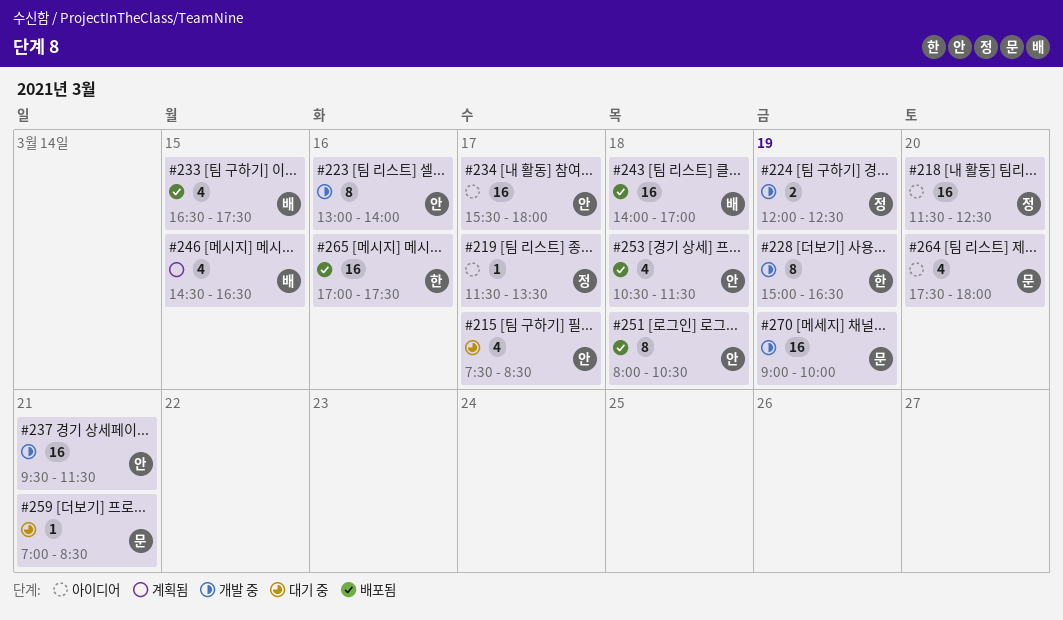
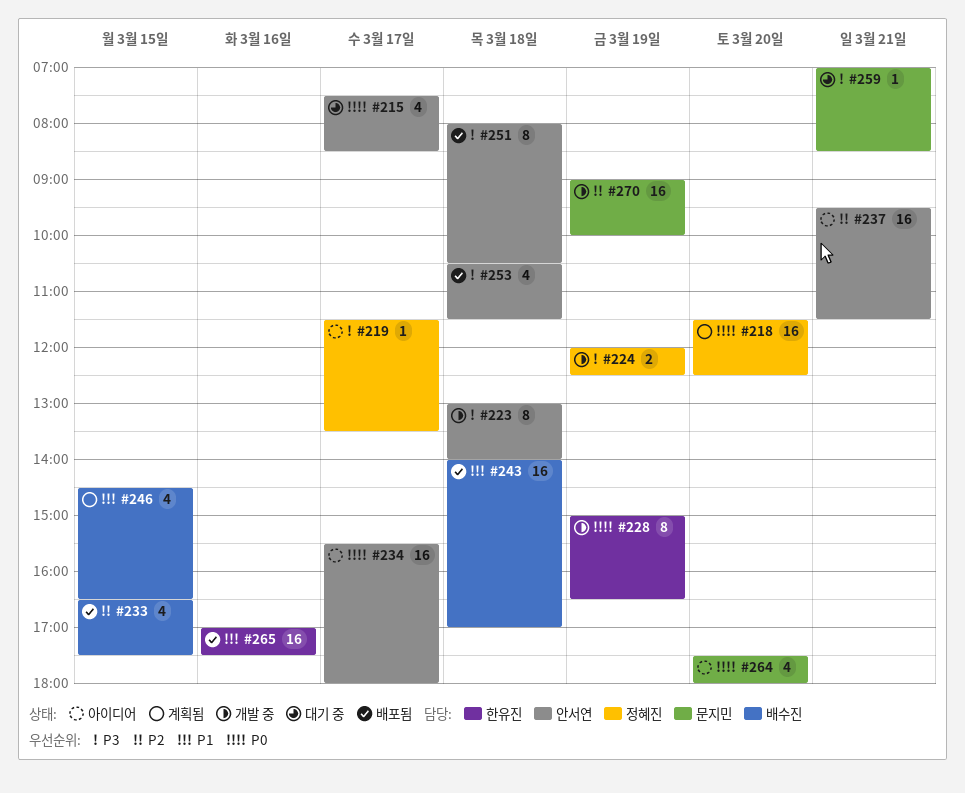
#218, status: 아이디어 -> 계획됨
#223, day: Mar 16 -> Mar 18
#237, status: 개발 중 -> 아이디어

